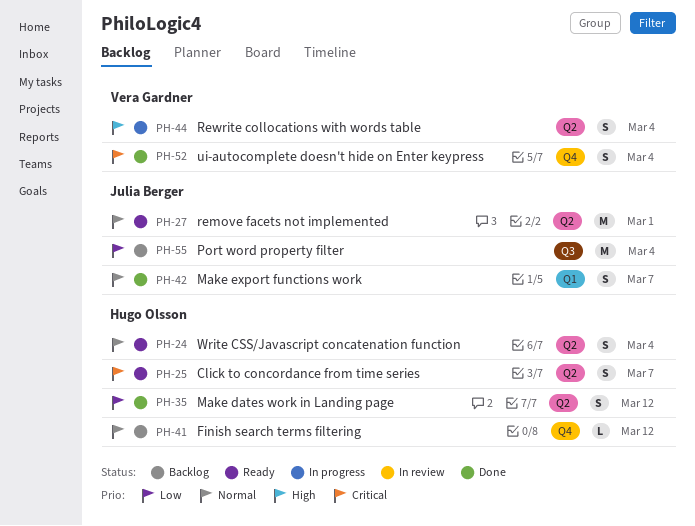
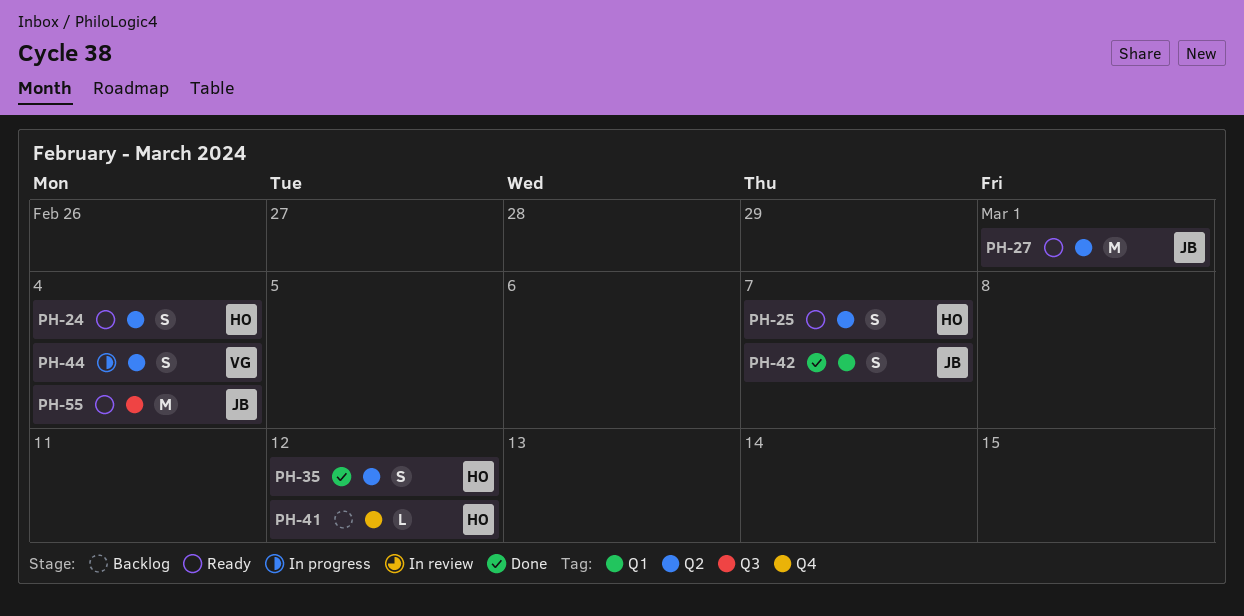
PH-52: present -> none
PH-55, status: Backlog -> Ready

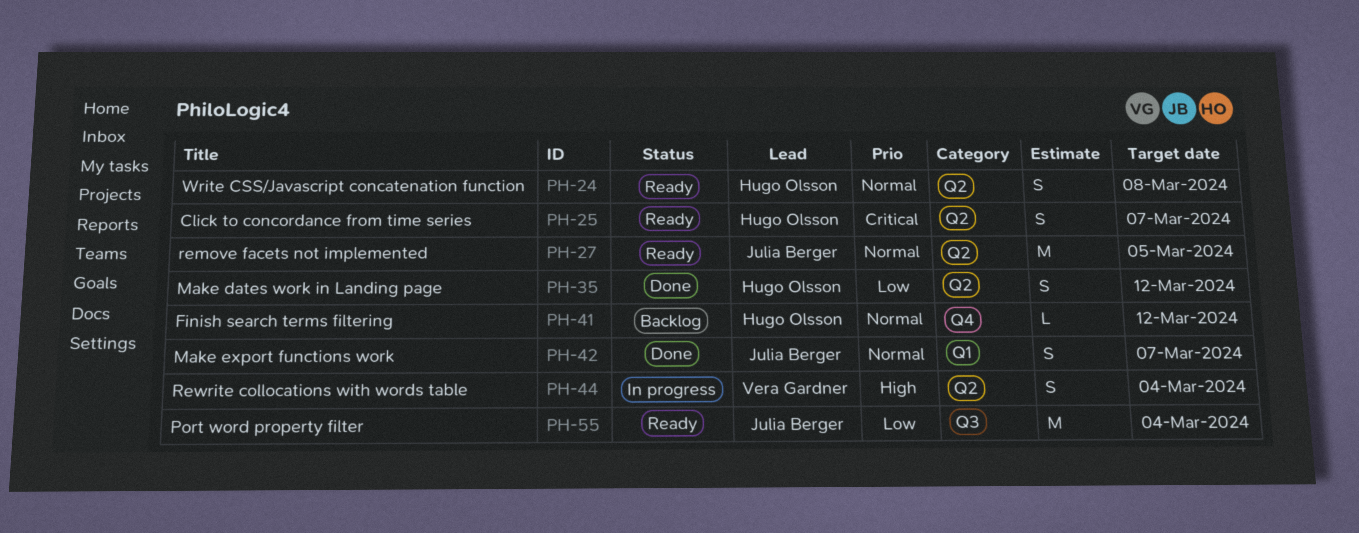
PH-24, due: Mar 4 -> Mar 8
PH-27, due: Mar 1 -> Mar 5

